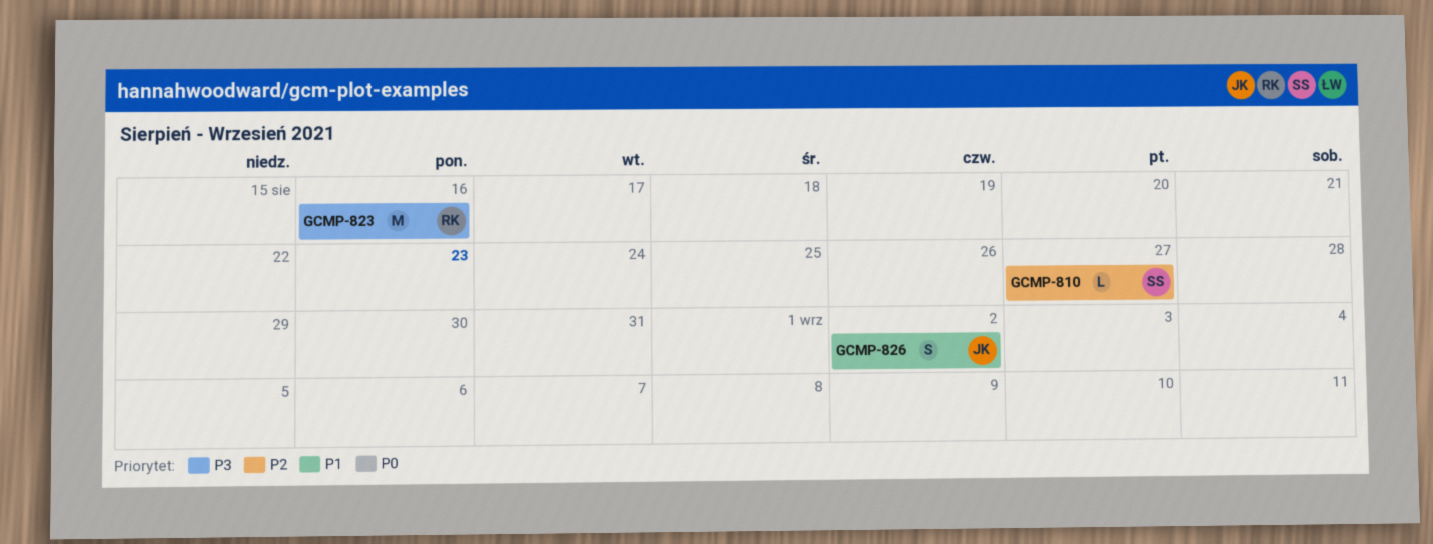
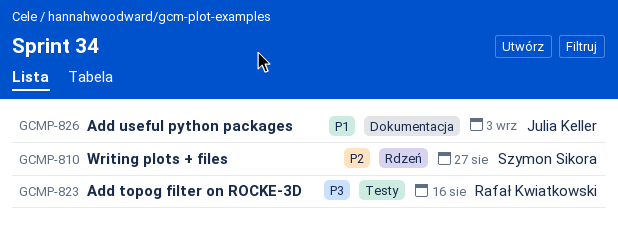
GCMP-826, due: Sep 2 -> Sep 3

